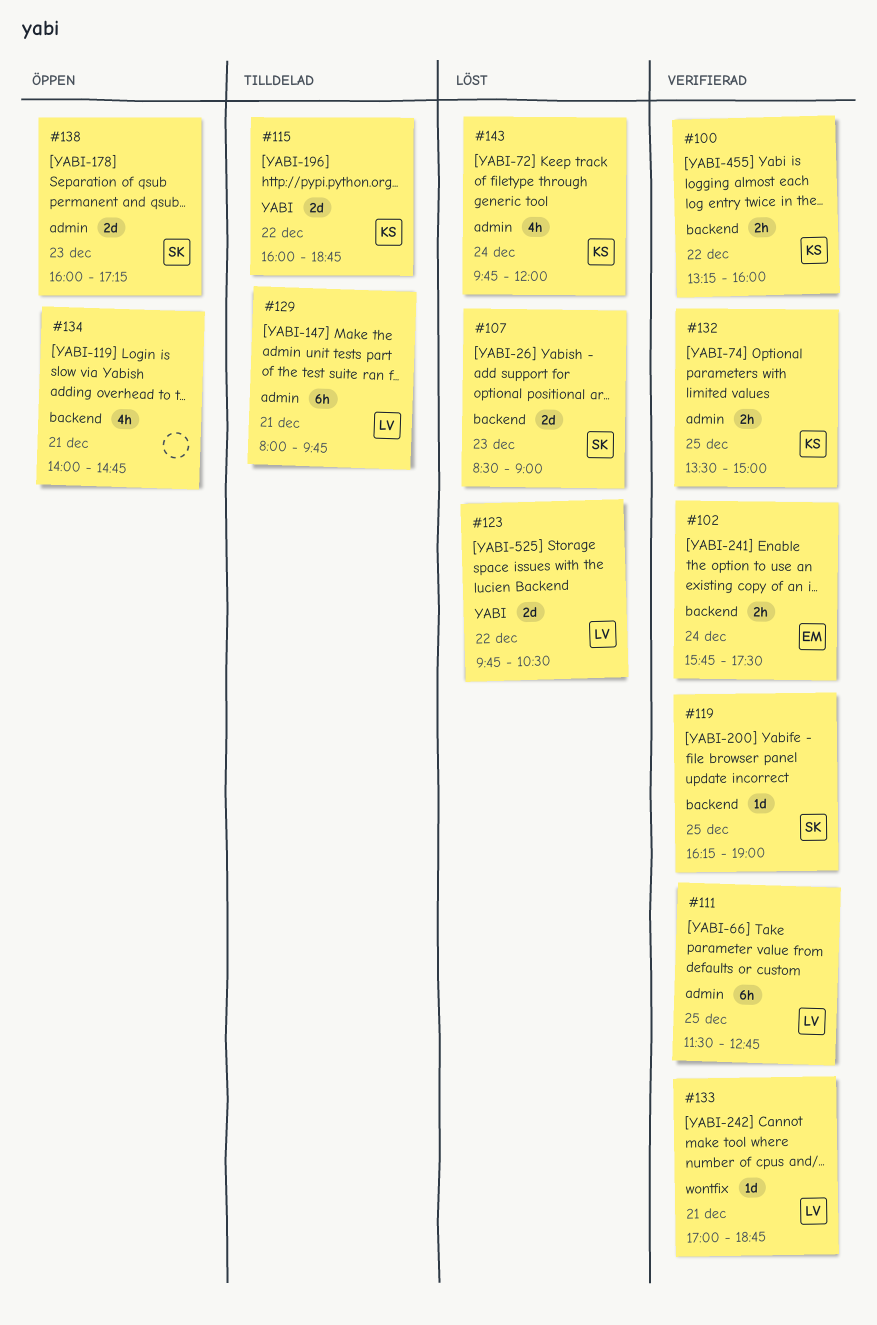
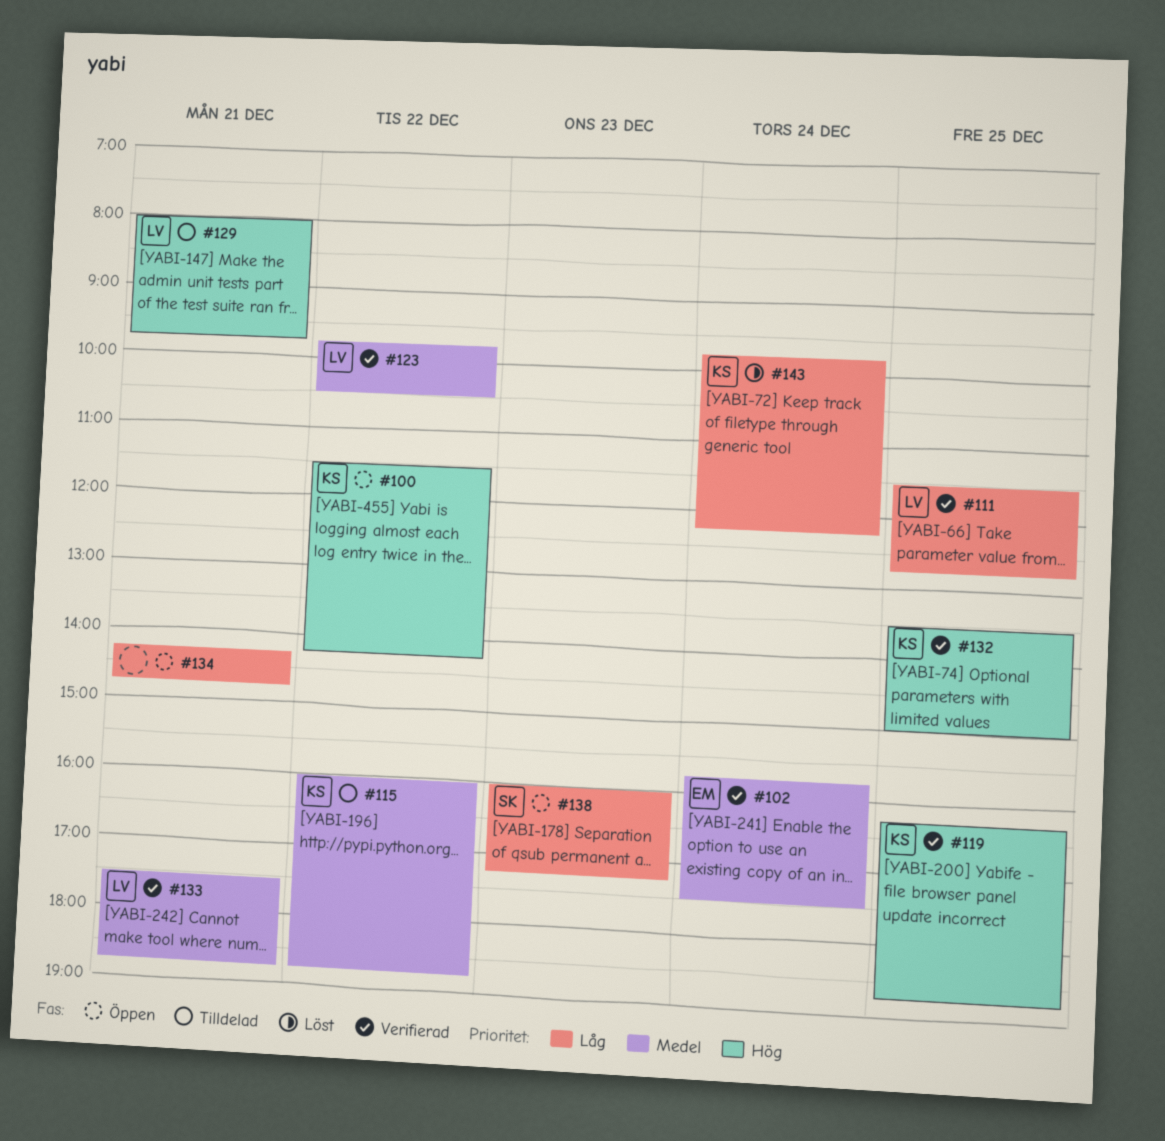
#100, status: Verifierad -> Öppen
#100, begins: 13:15 -> 11:30
#100, ends: 16:00 -> 14:15
#107: present -> none
#119, owner: SK -> KS
#119, ends: 19:00 -> 18:45
#123, status: Löst -> Verifierad
#133, begins: 17:00 -> 17:30
#134, begins: 14:00 -> 14:15
#143, ends: 12:00 -> 12:15

